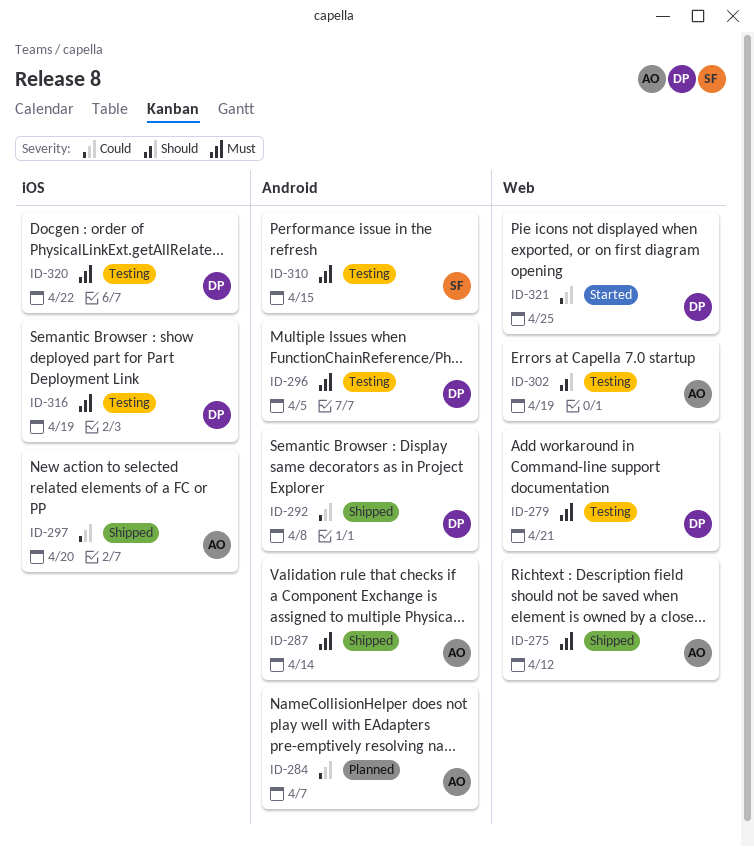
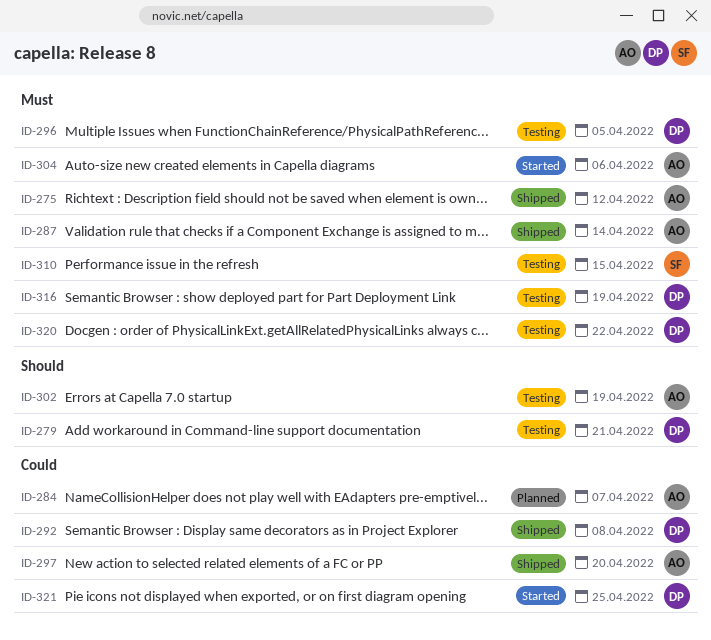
ID-279, priority: Must -> Should
ID-304: none -> present

